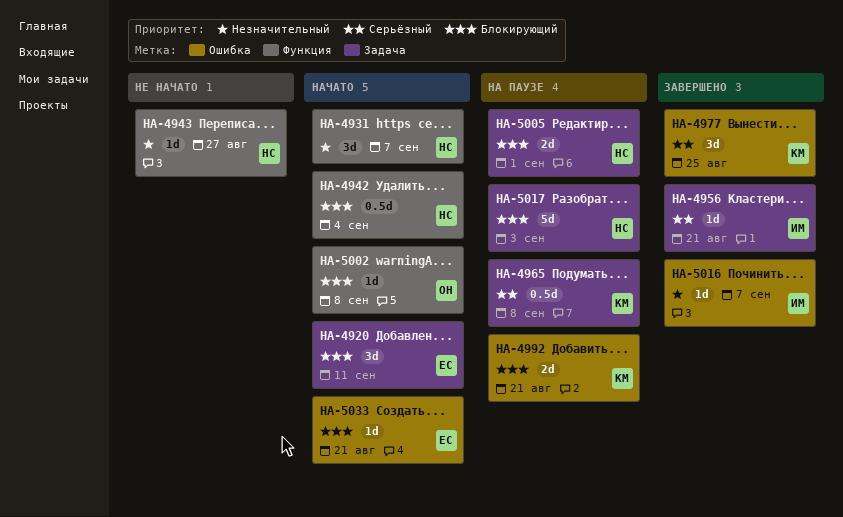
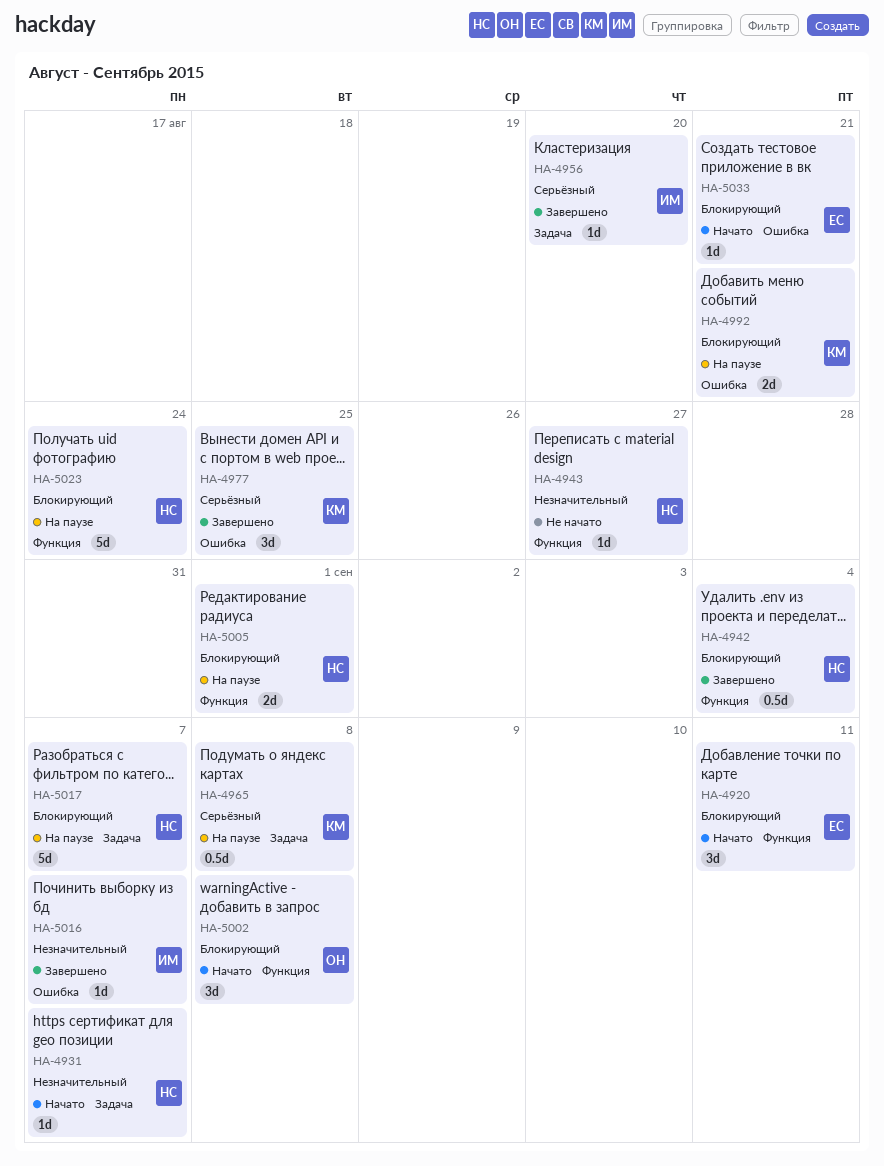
HA-4920, label: Задача -> Функция
HA-4931, label: Функция -> Задача
HA-4931, estimate: 3d -> 1d
HA-4942, status: Начато -> Завершено
HA-4956, due: Aug 21 -> Aug 20
HA-5002, estimate: 1d -> 3d
HA-5005, label: Задача -> Функция
HA-5017, due: Sep 3 -> Sep 7
HA-5023: none -> present

